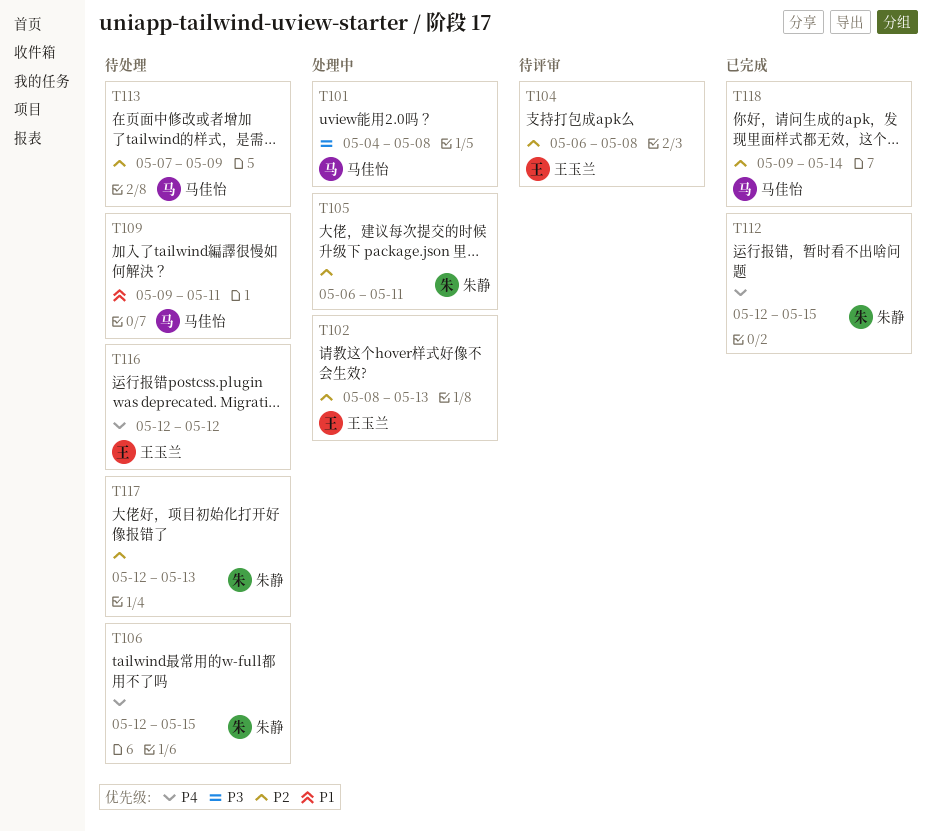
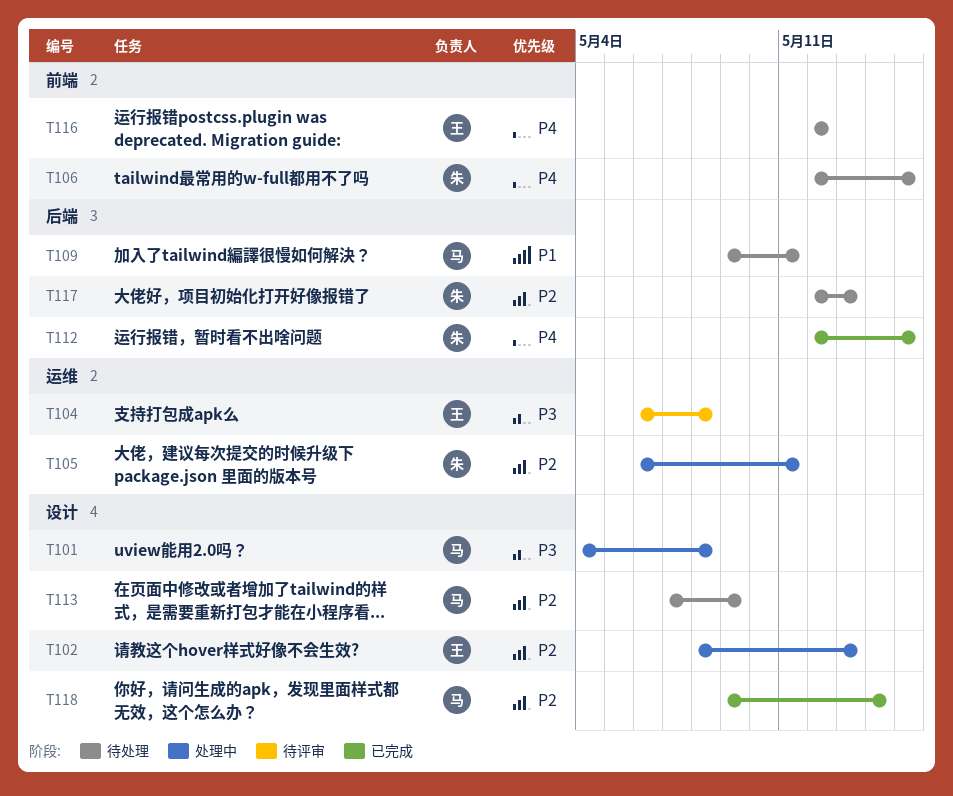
T104, priority: P2 -> P3

